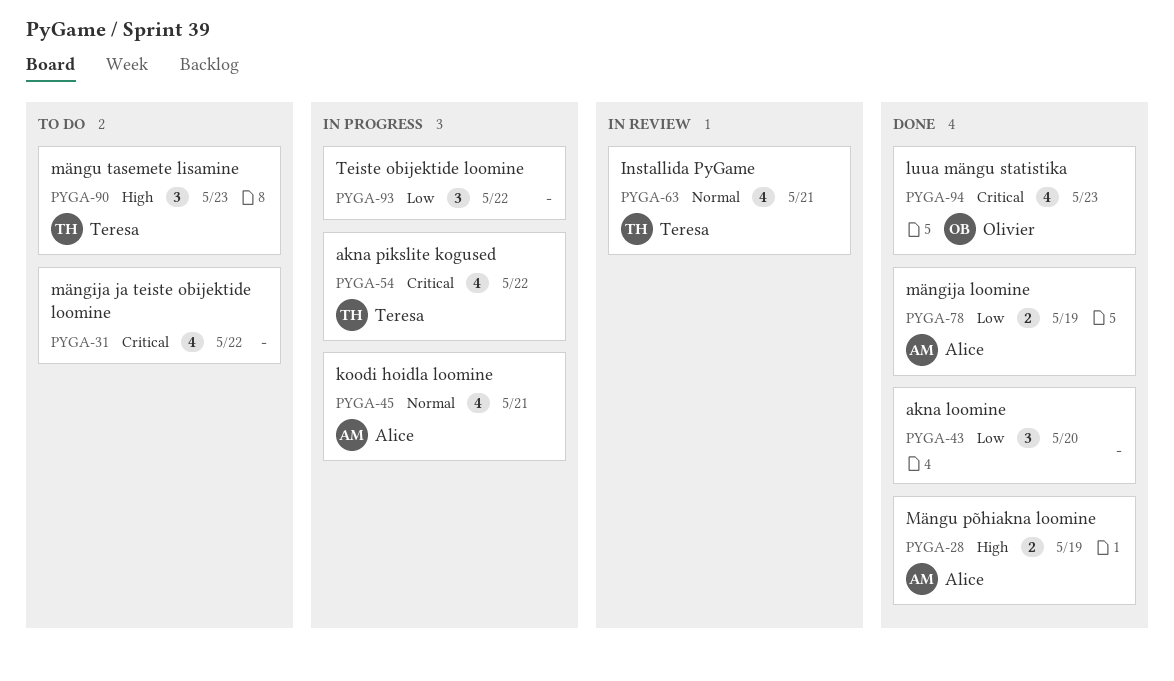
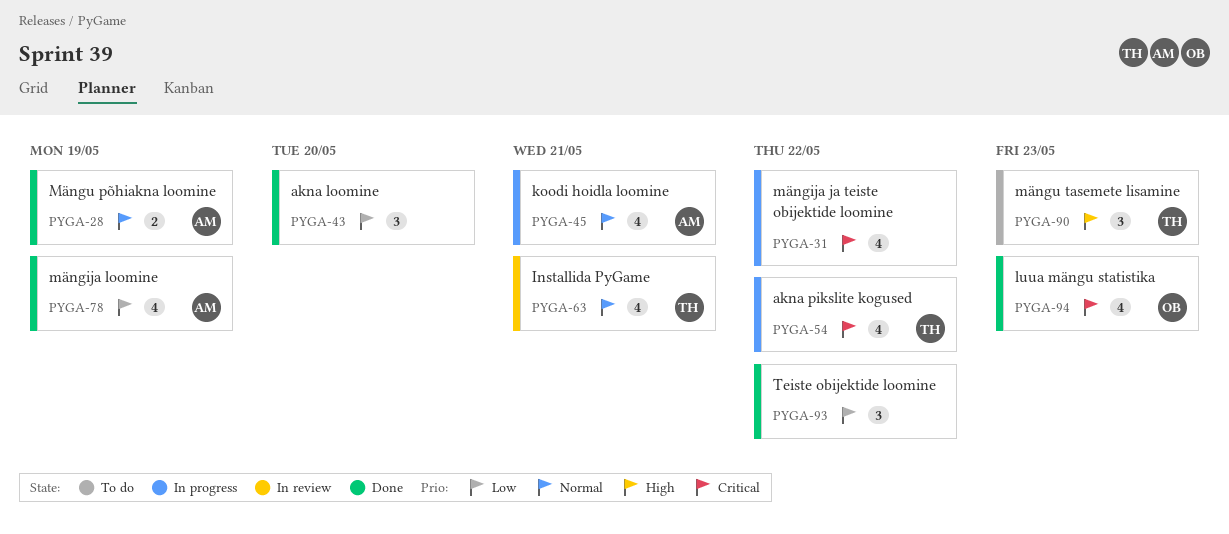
PYGA-28, priority: High -> Normal
PYGA-31, status: To do -> In progress
PYGA-78, estimate: 2 -> 4
PYGA-93, status: In progress -> Done

